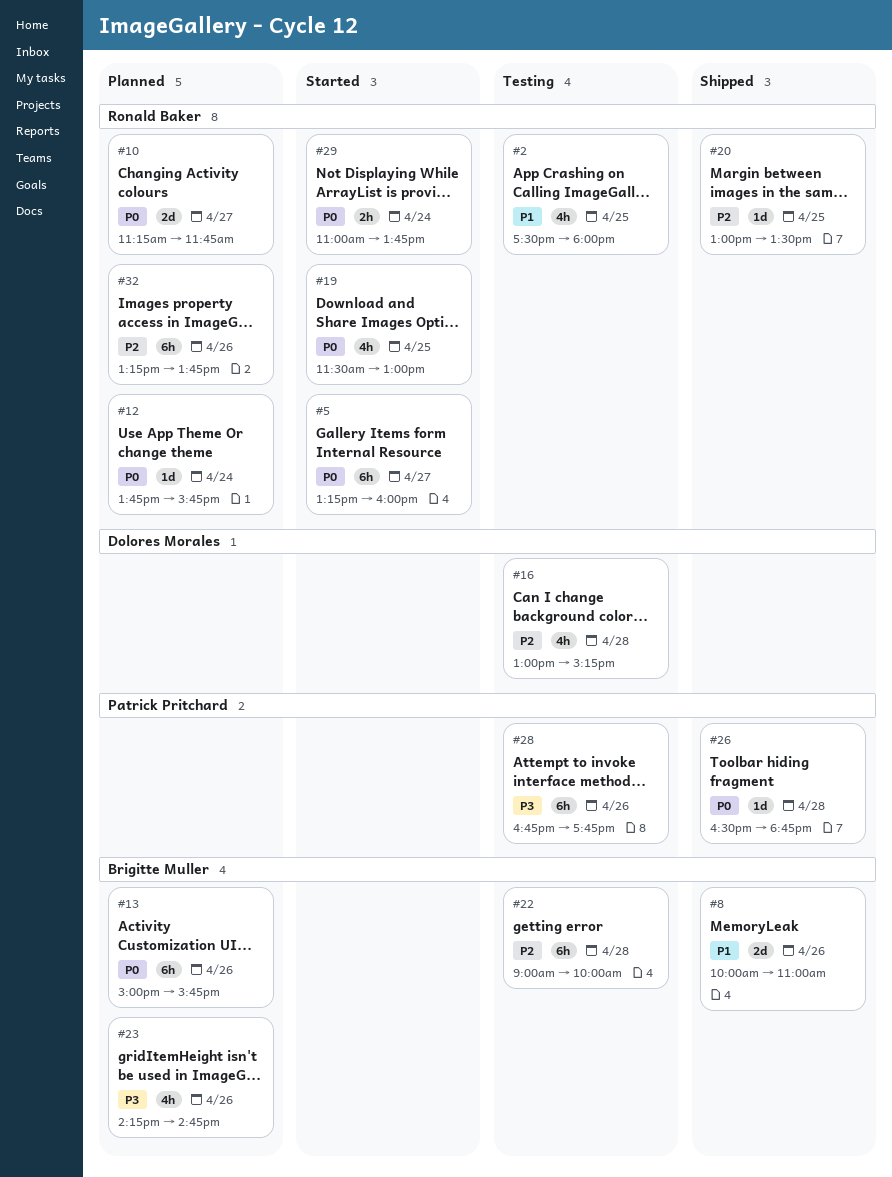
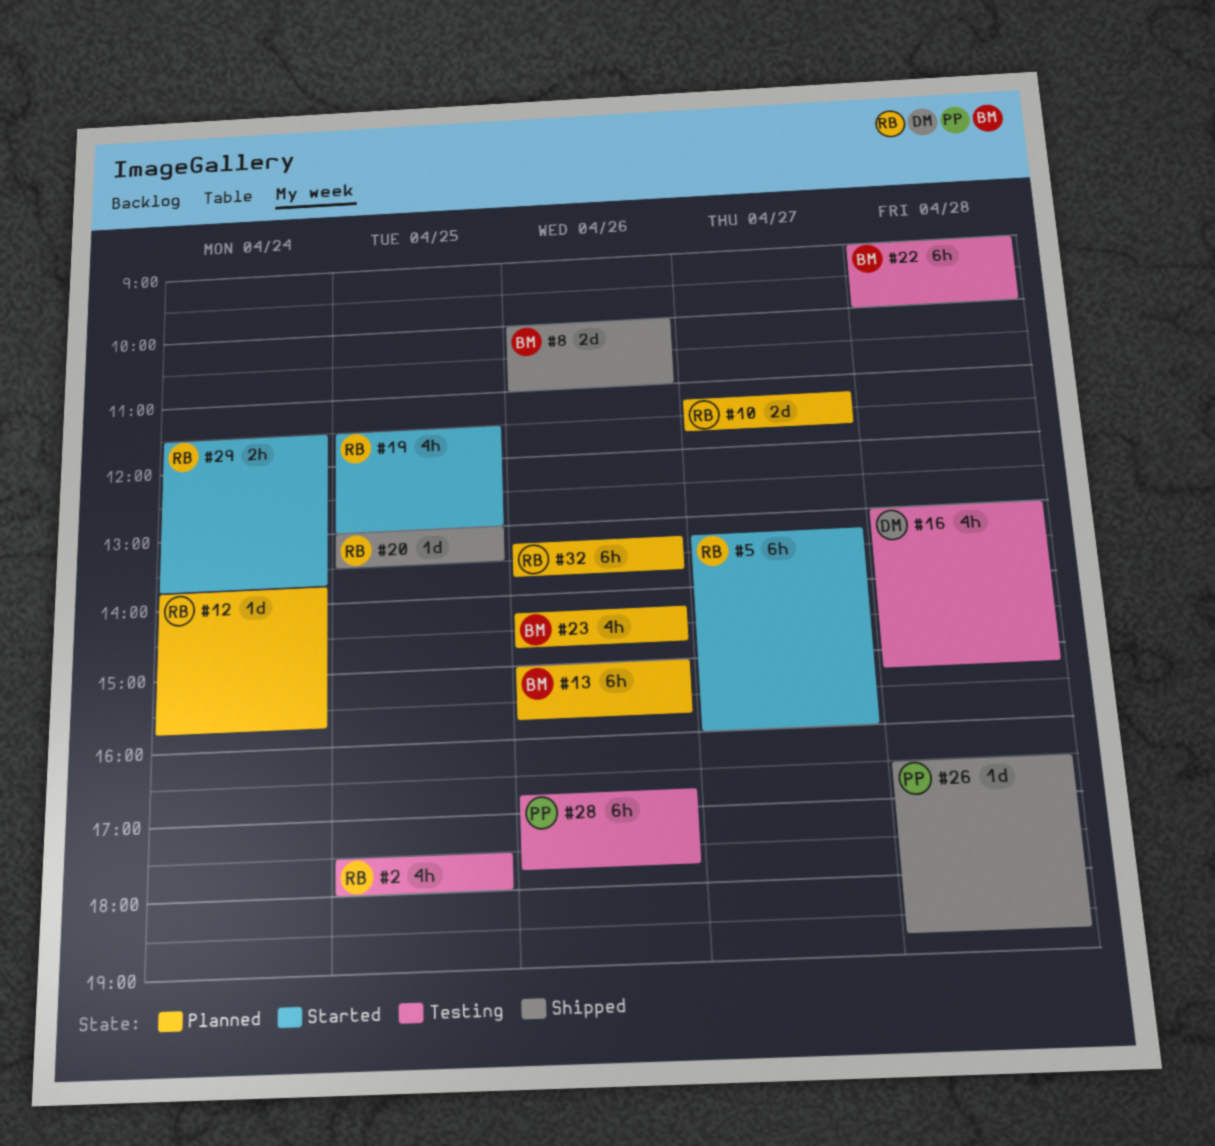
#29, begins: 11:00 -> 11:30

